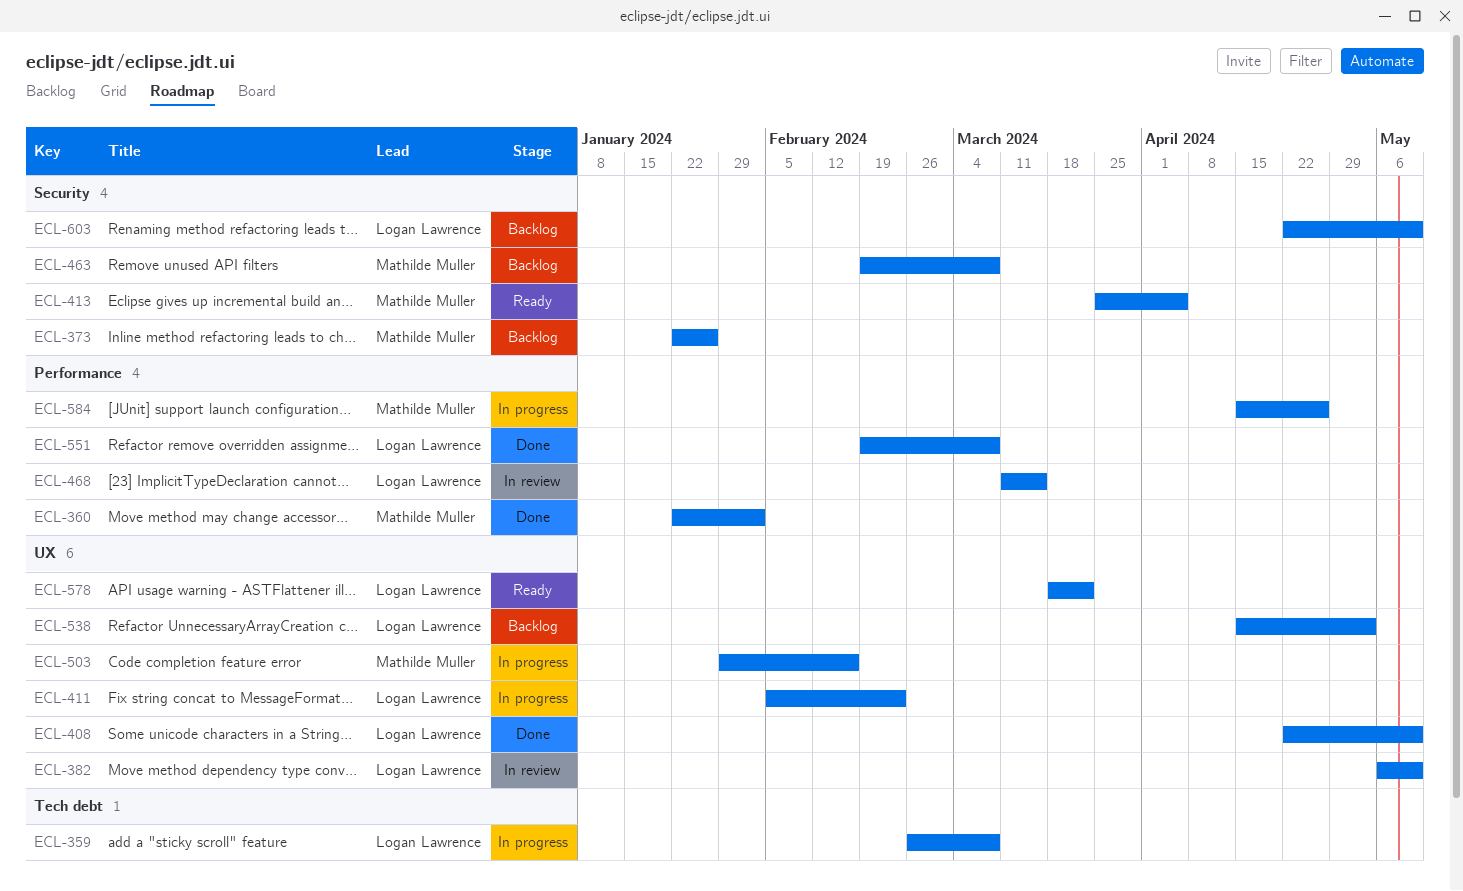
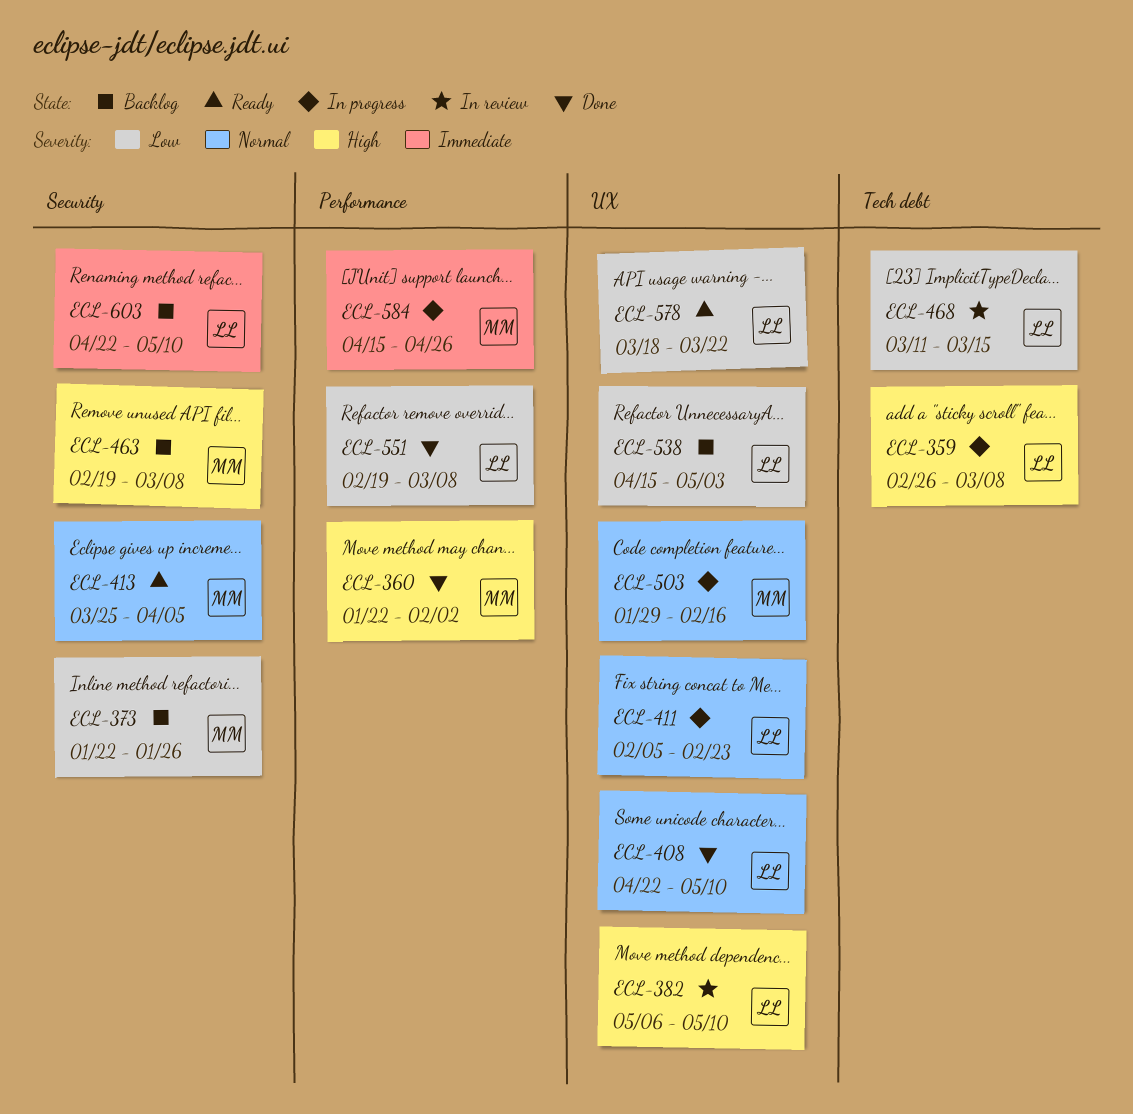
ECL-468, label: Performance -> Tech debt

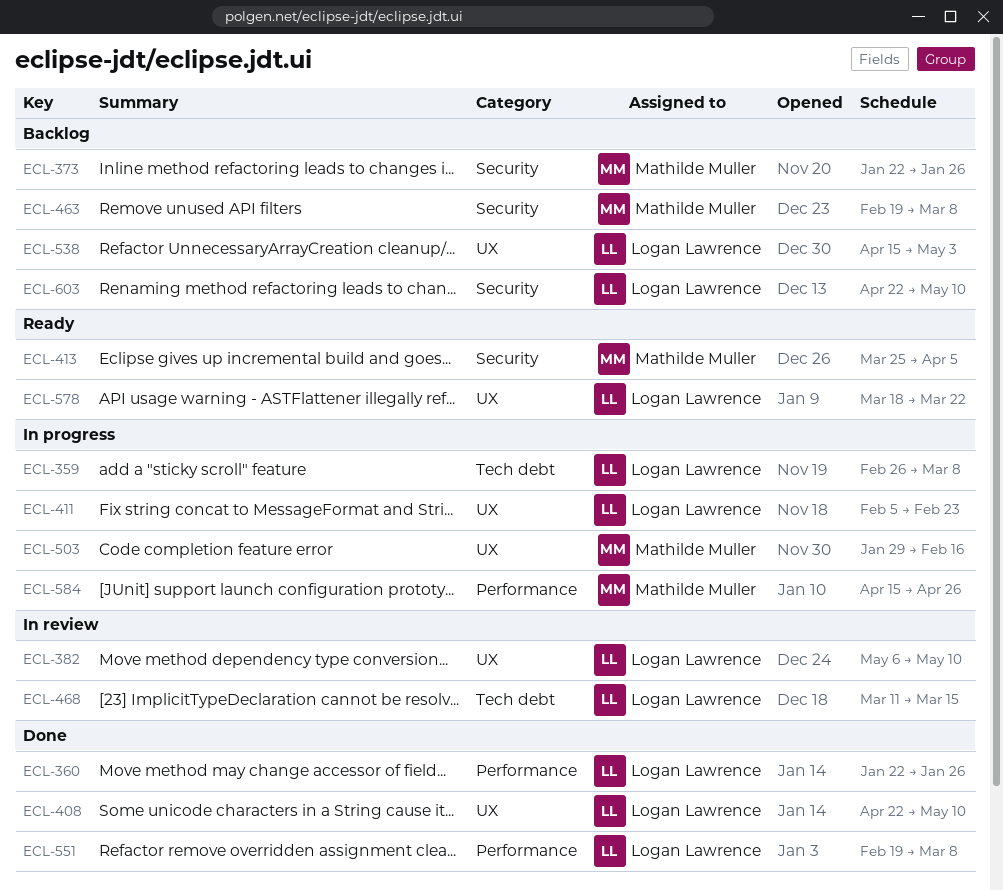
ECL-360, owner: Mathilde Muller -> Logan Lawrence
ECL-360, due: Feb 2 -> Jan 26

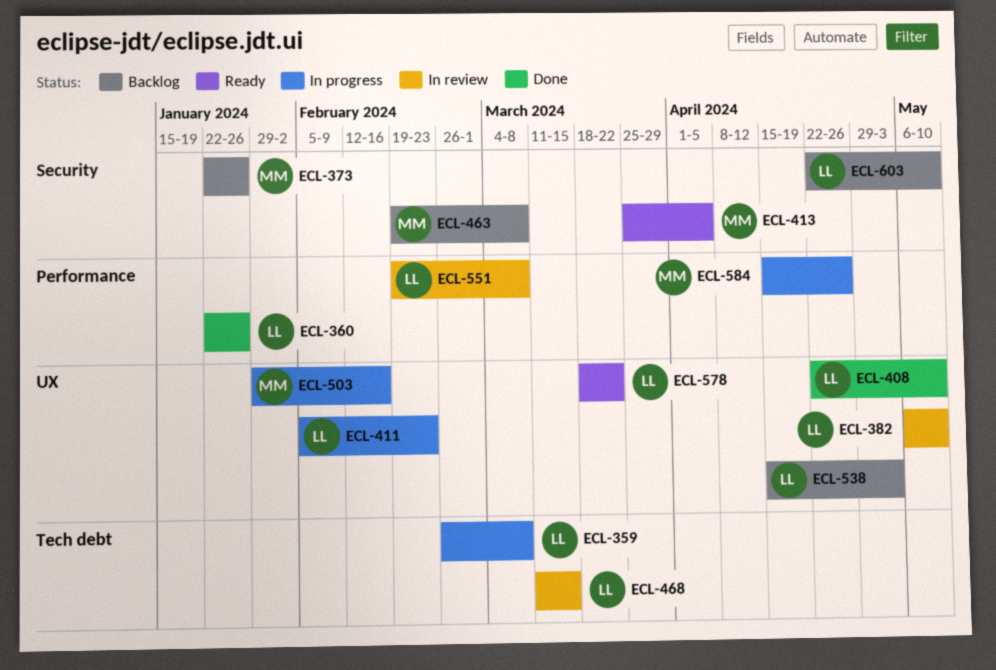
ECL-551, status: Done -> In review

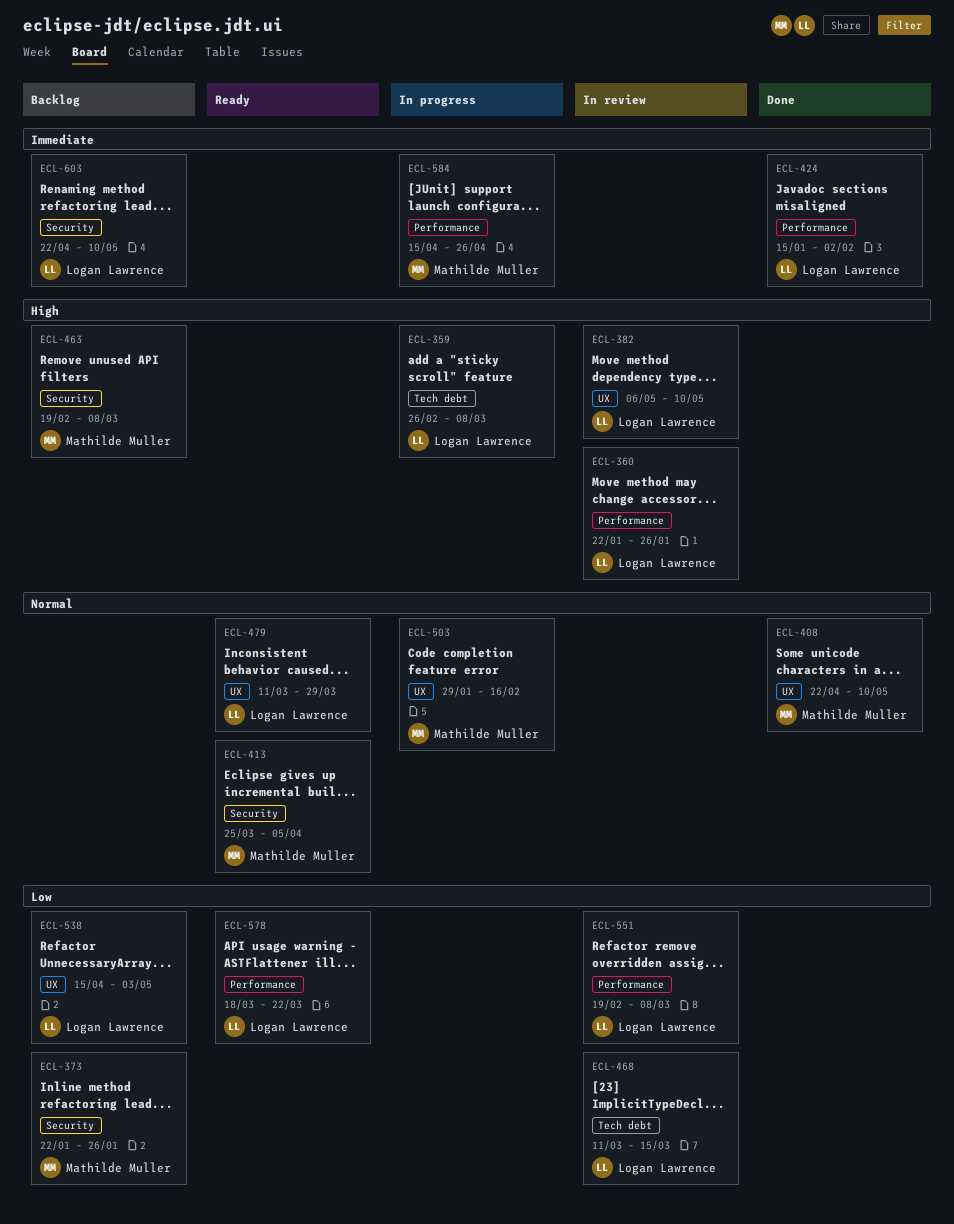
ECL-360, status: Done -> In review
ECL-408, owner: Logan Lawrence -> Mathilde Muller
ECL-411: present -> none
ECL-424: none -> present
ECL-479: none -> present
ECL-578, label: UX -> Performance

